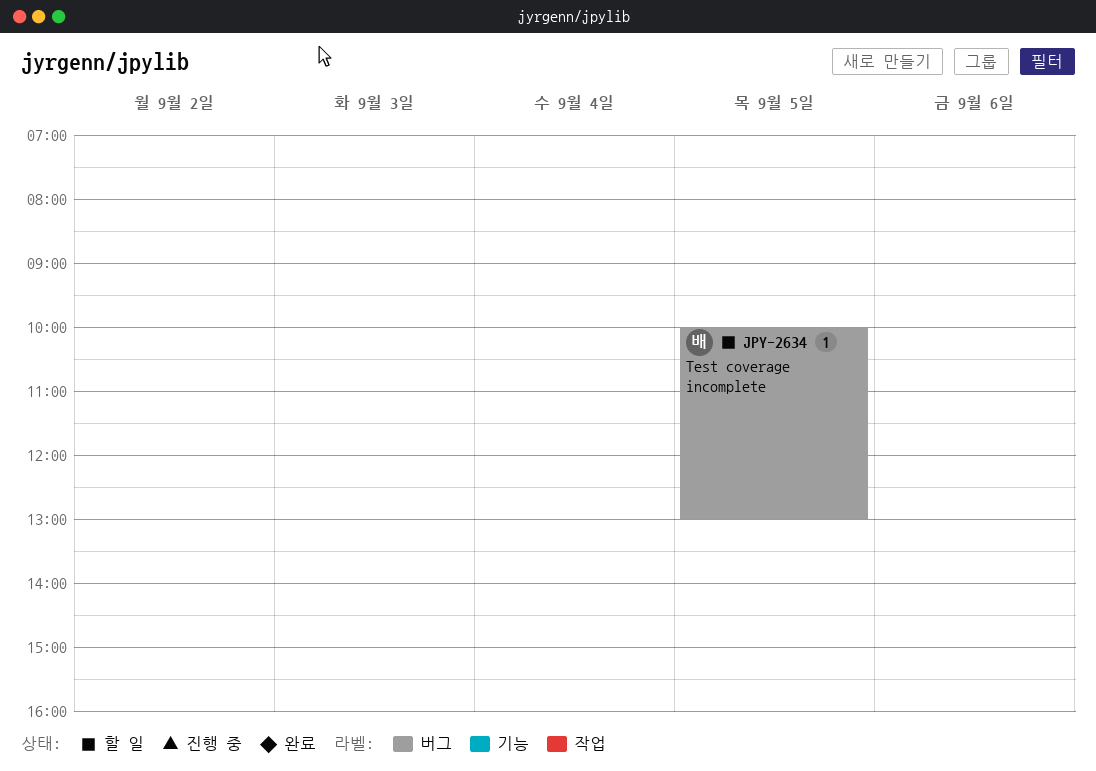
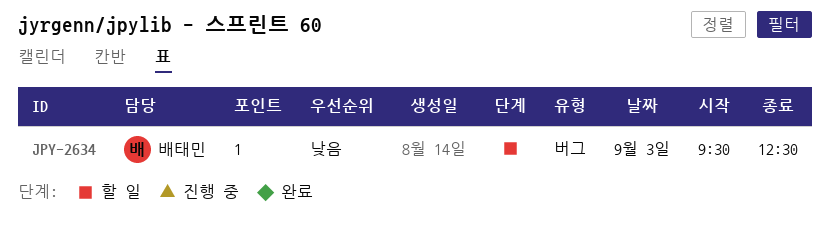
JPY-2634, day: Sep 5 -> Sep 3
JPY-2634, begins: 10:00 -> 09:30
JPY-2634, ends: 13:00 -> 12:30

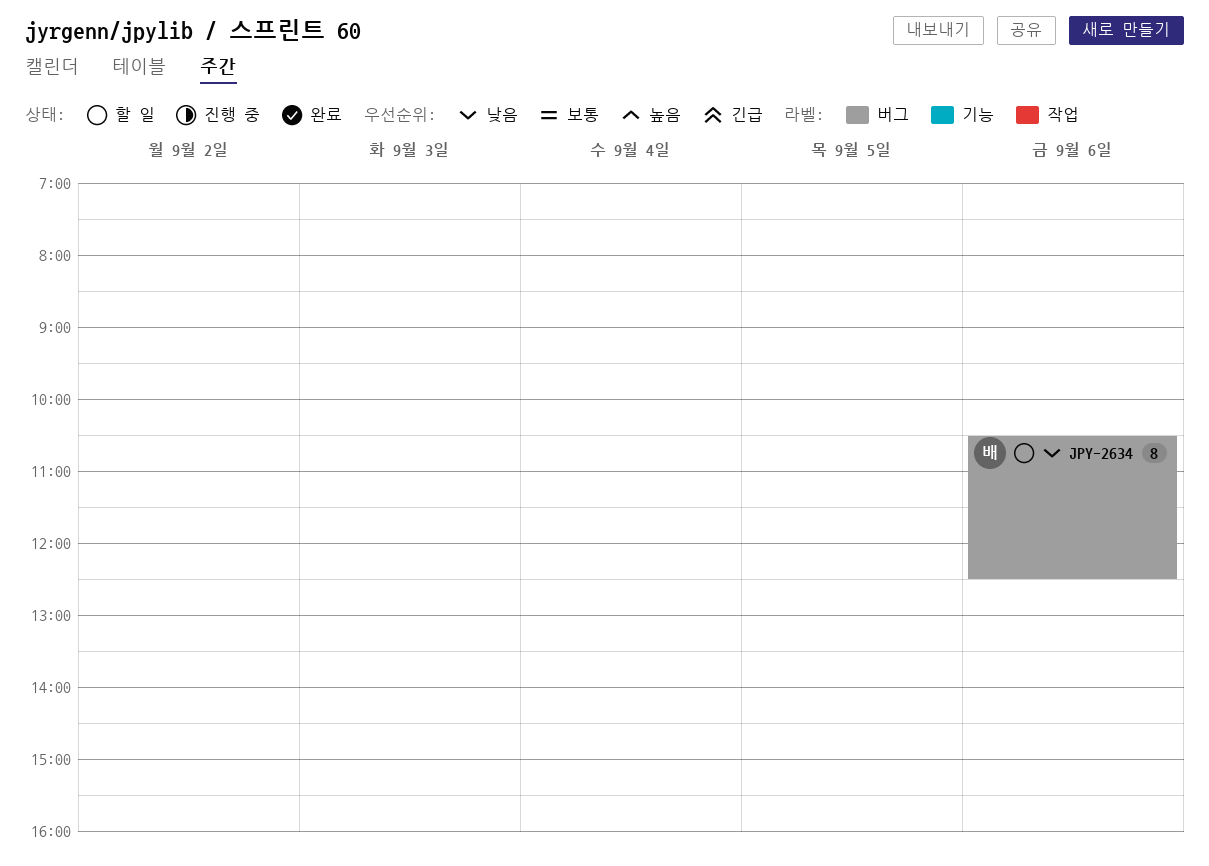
JPY-2634, estimate: 1 -> 8
JPY-2634, day: Sep 3 -> Sep 6
JPY-2634, begins: 09:30 -> 10:30

